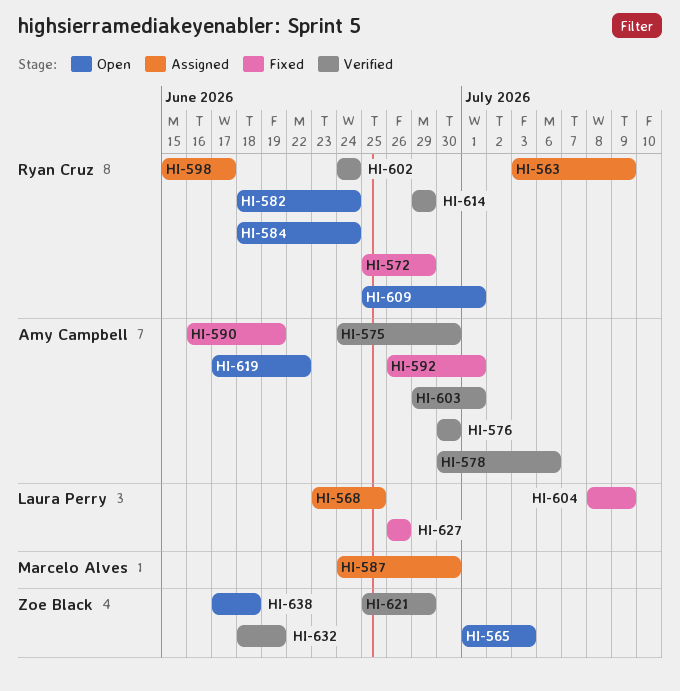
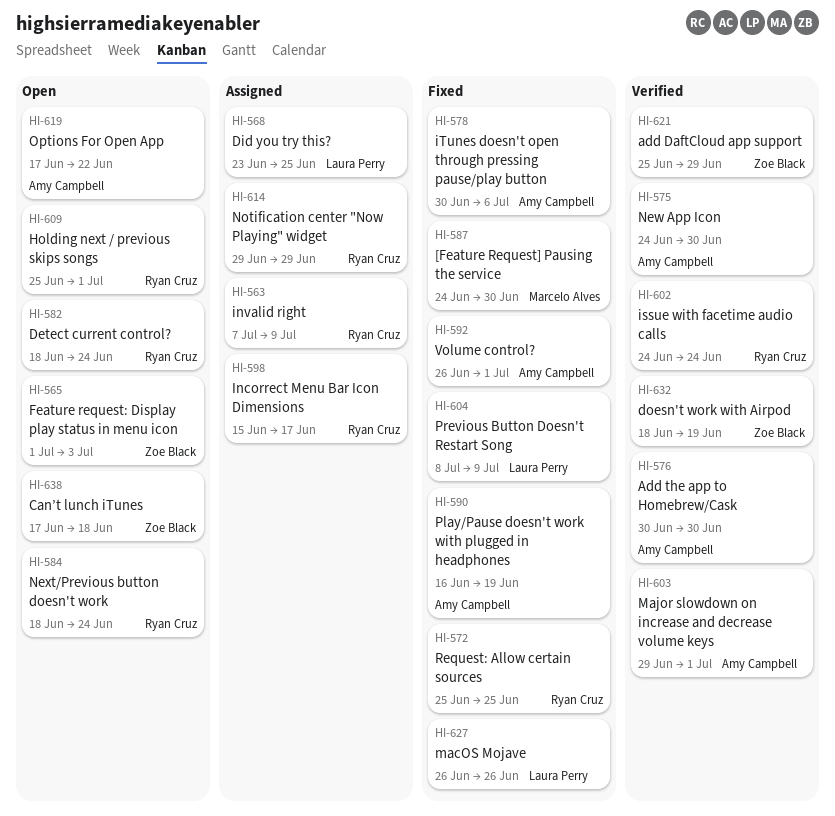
HI-563, start: Jul 3 -> Jul 7
HI-572, due: Jun 29 -> Jun 25
HI-578, status: Verified -> Fixed
HI-587, status: Assigned -> Fixed
HI-614, status: Verified -> Assigned

